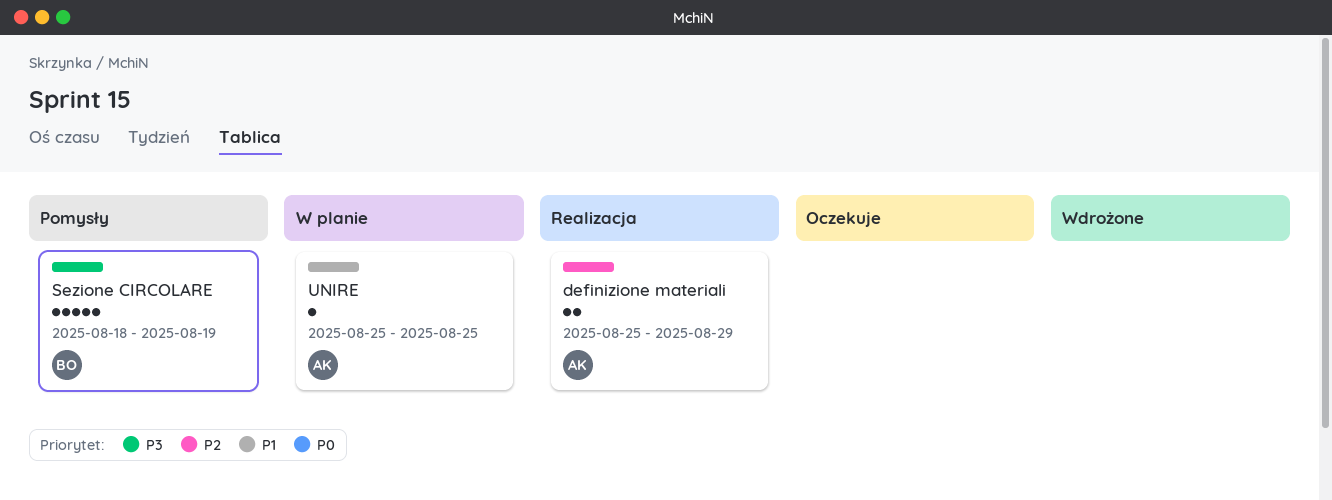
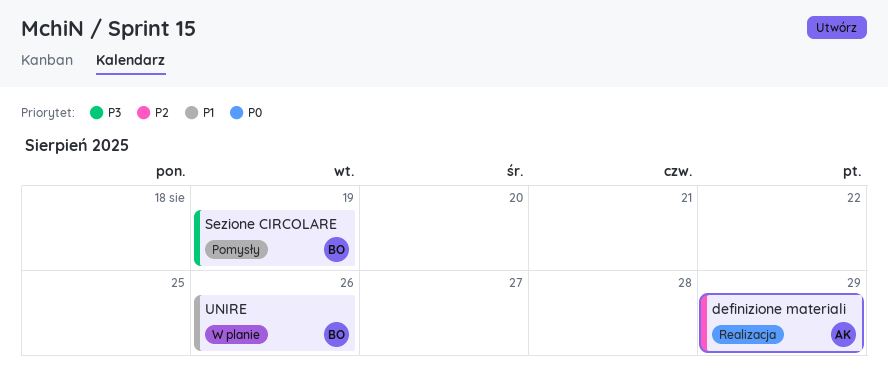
UNIRE, owner: AK -> BO
UNIRE, due: Aug 25 -> Aug 26

